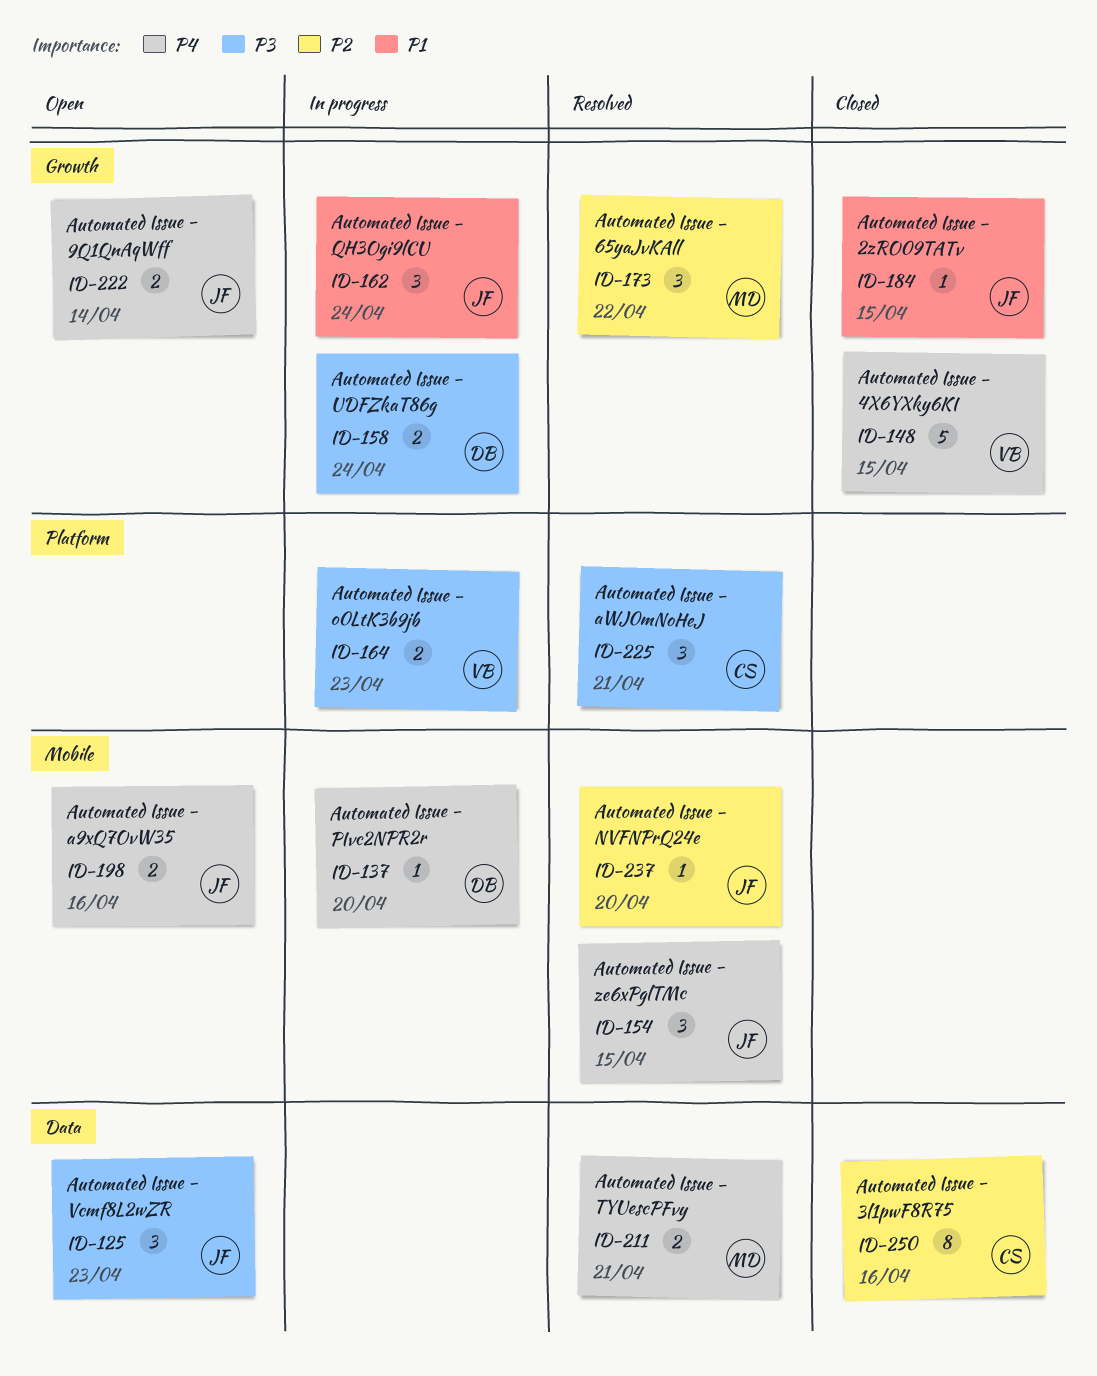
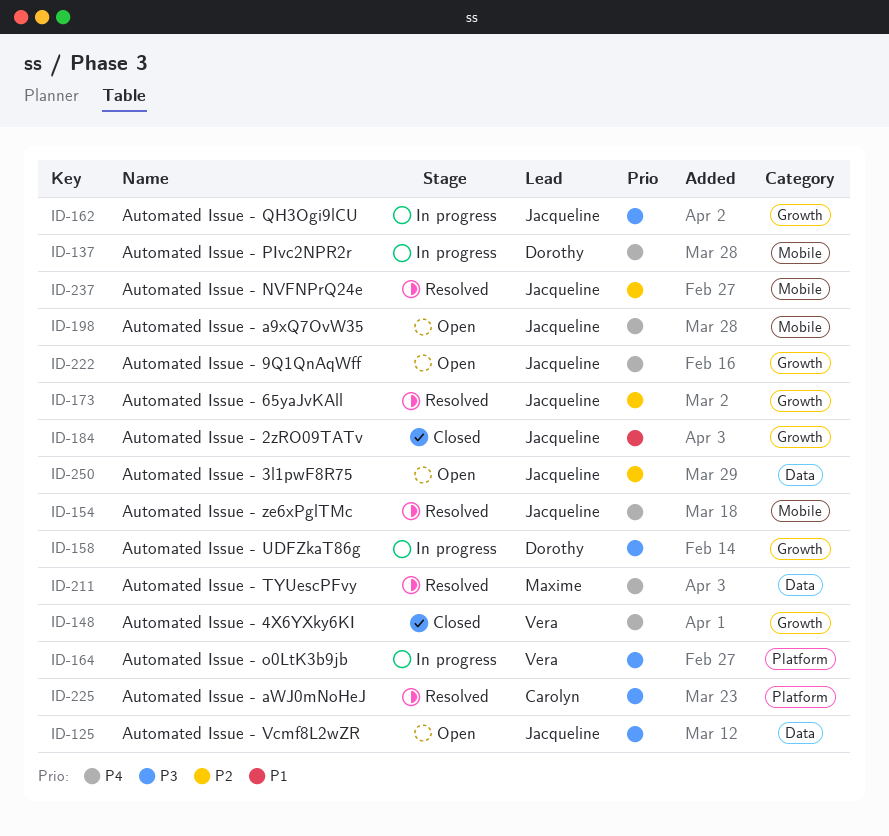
ID-162, priority: P1 -> P3
ID-173, owner: Maxime -> Jacqueline
ID-250, status: Closed -> Open
ID-250, owner: Carolyn -> Jacqueline

